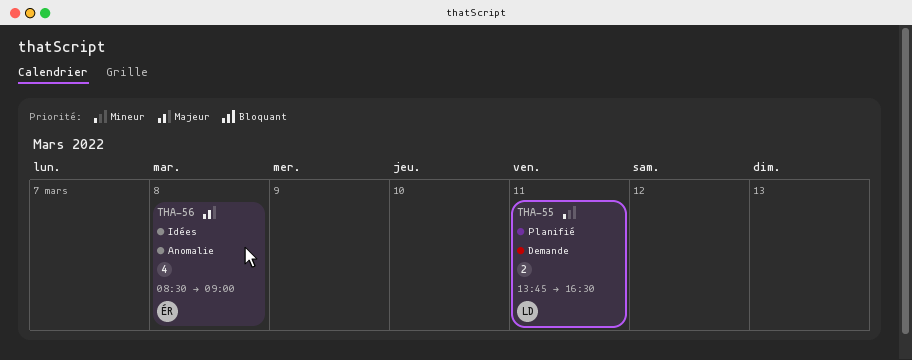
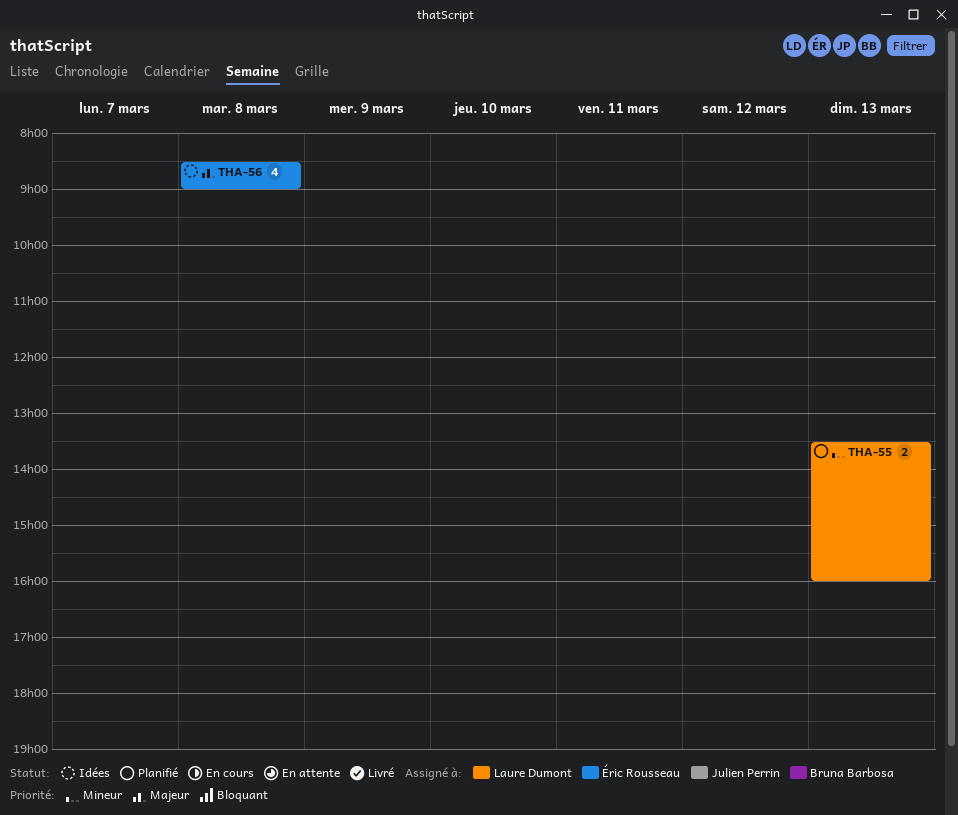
THA-55, day: Mar 11 -> Mar 13
THA-55, begins: 13:45 -> 13:30
THA-55, ends: 16:30 -> 16:00

